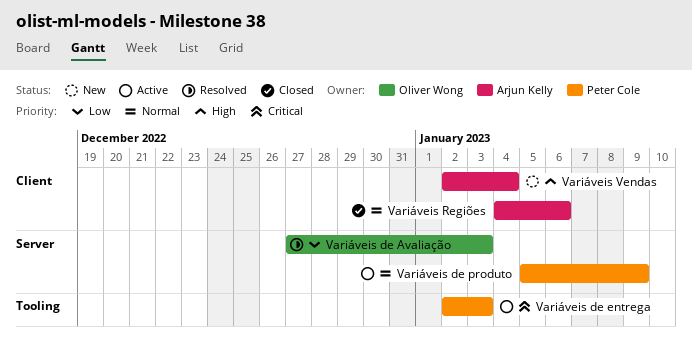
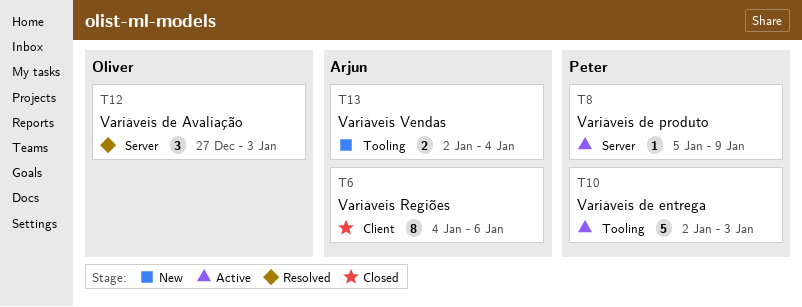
Variáveis Vendas, label: Client -> Tooling

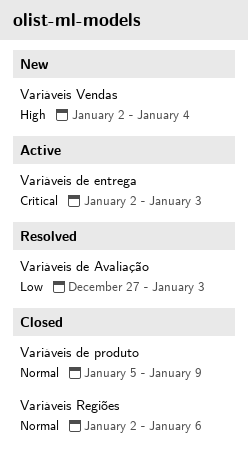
Variáveis de produto, status: Active -> Closed
Variáveis Regiões, start: Jan 4 -> Jan 2

